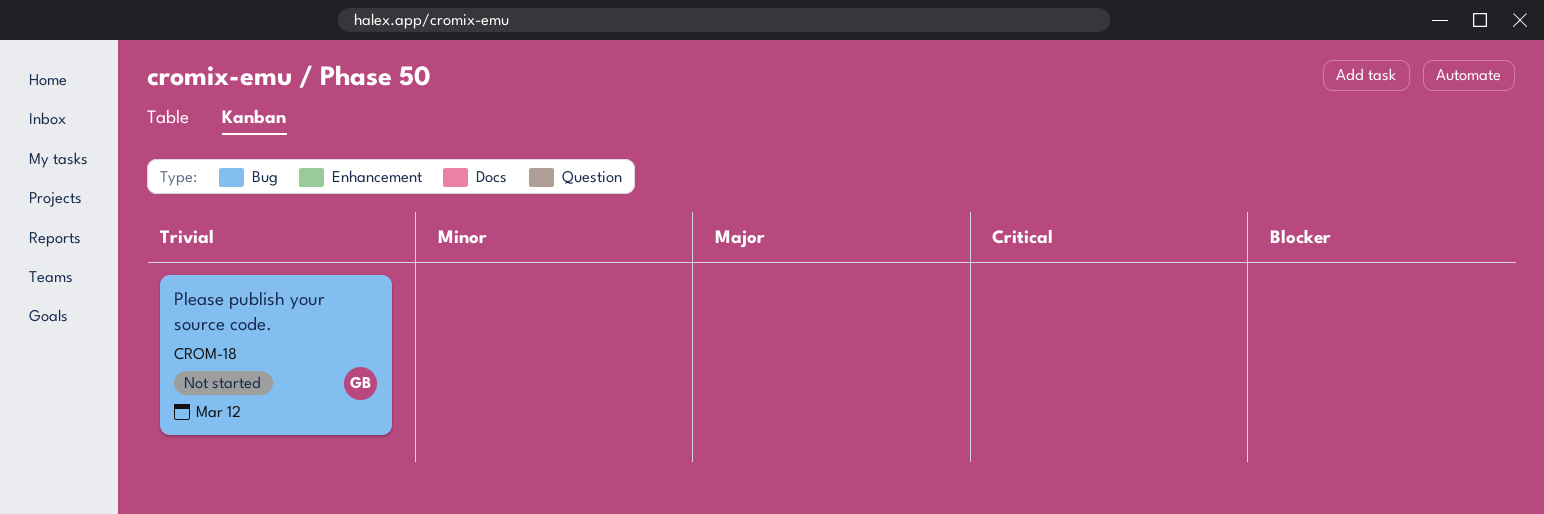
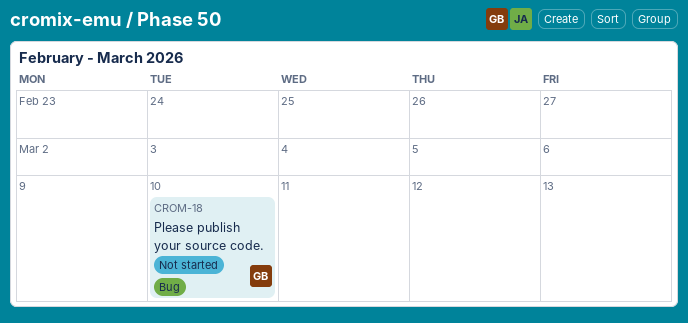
CROM-18, due: Mar 12 -> Mar 10

